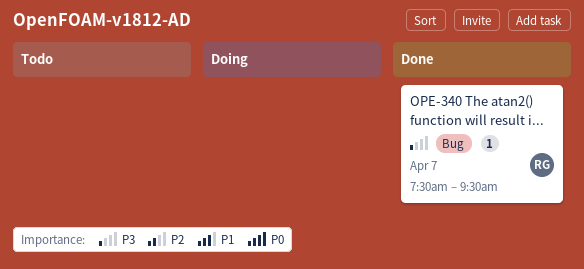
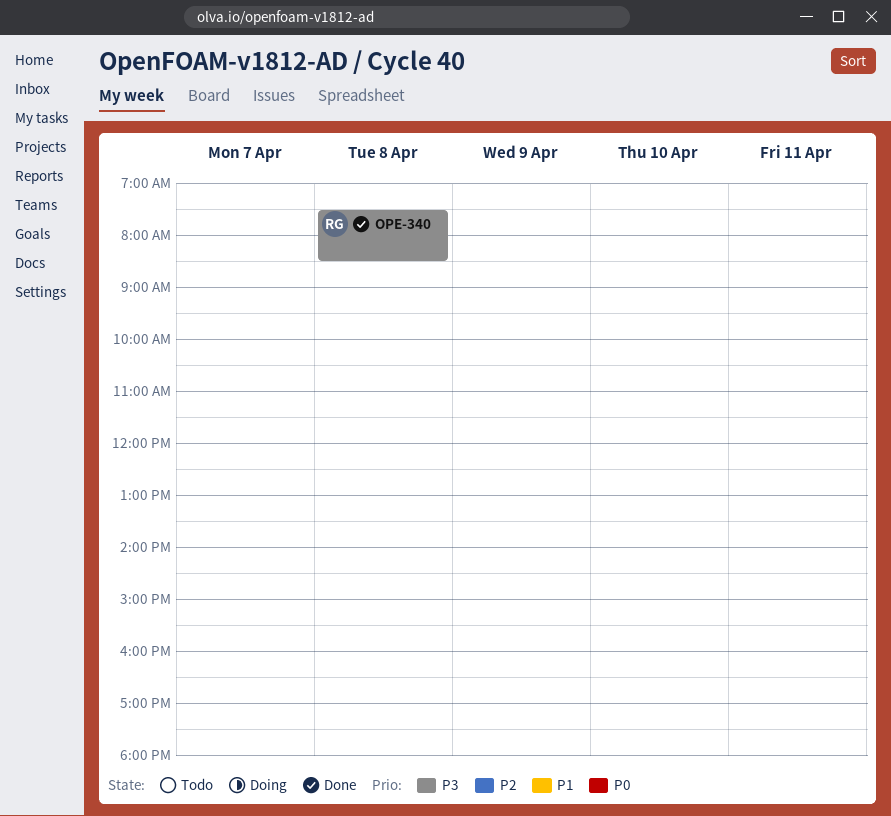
OPE-340, day: Apr 7 -> Apr 8
OPE-340, ends: 09:30 -> 08:30

